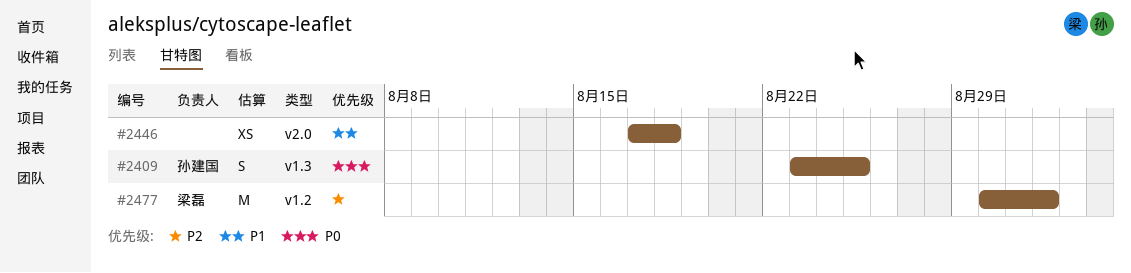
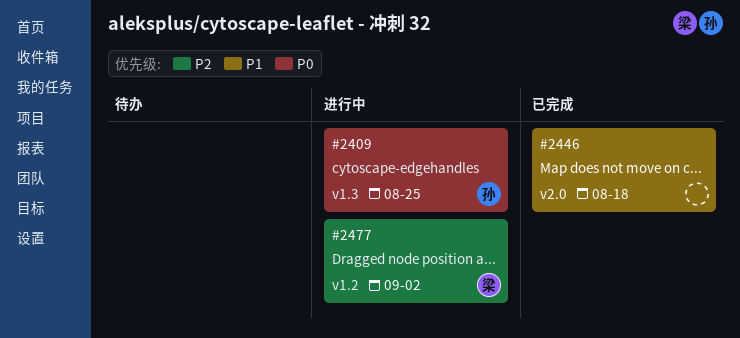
#2477, due: Sep 1 -> Sep 2

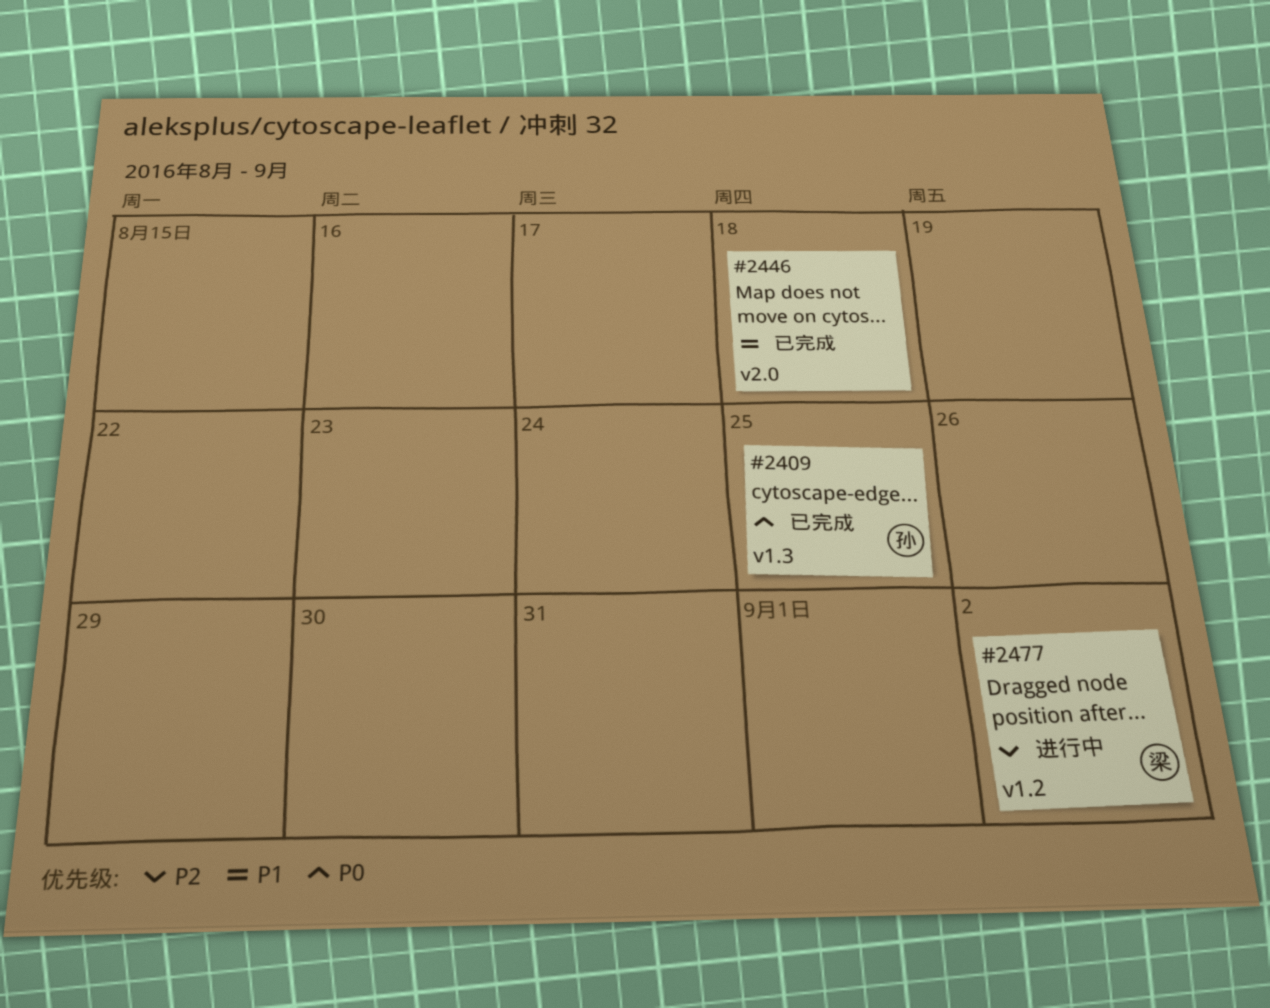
#2409, status: 进行中 -> 已完成

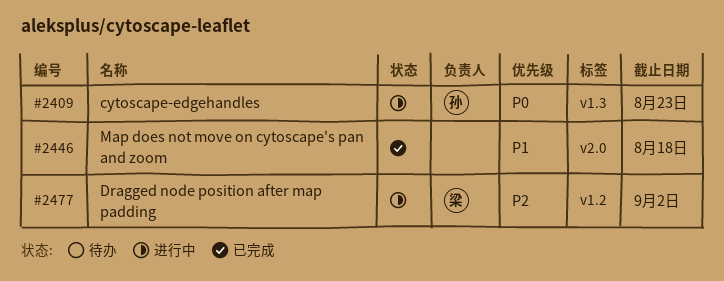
#2409, status: 已完成 -> 进行中
#2409, due: Aug 25 -> Aug 23

